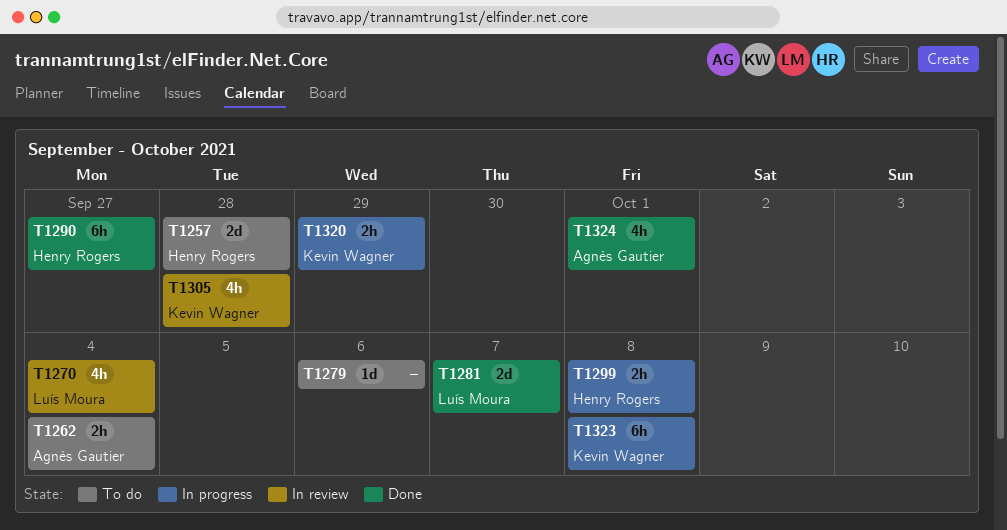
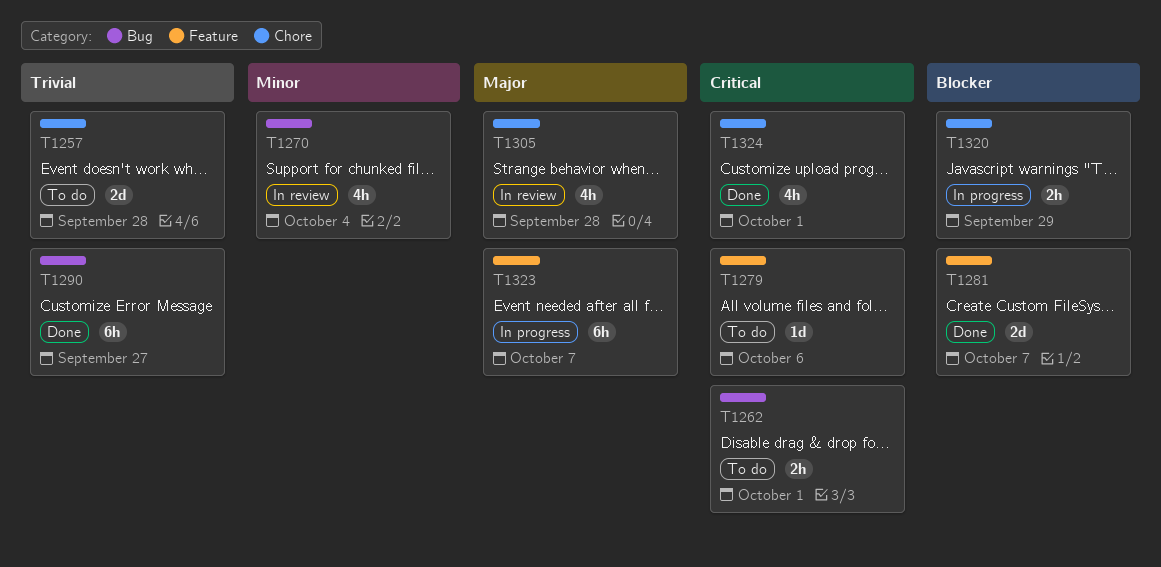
T1262, due: Oct 4 -> Oct 1
T1299: present -> none
T1323, due: Oct 8 -> Oct 7

